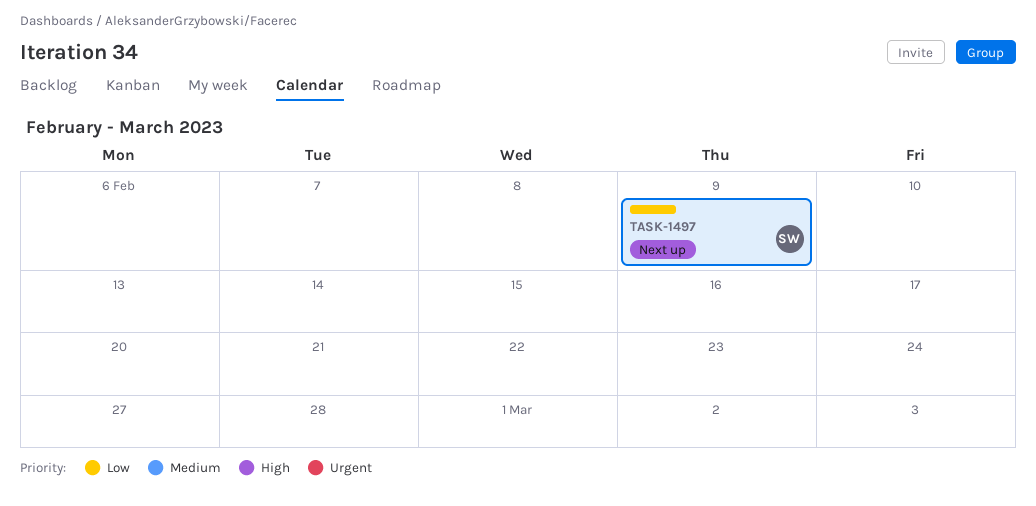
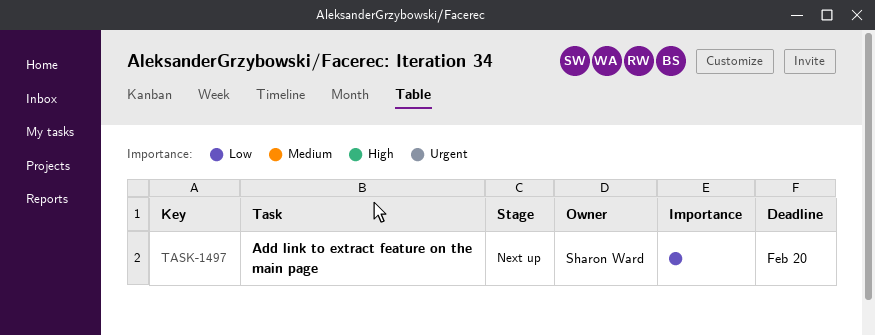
TASK-1497, due: Feb 9 -> Feb 20

